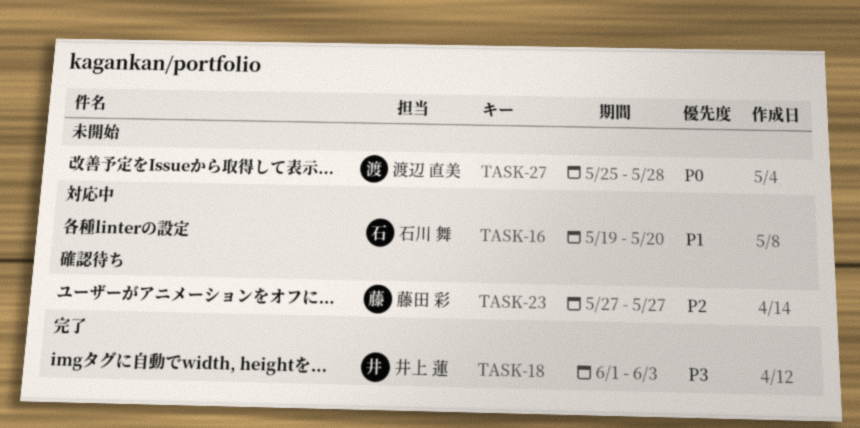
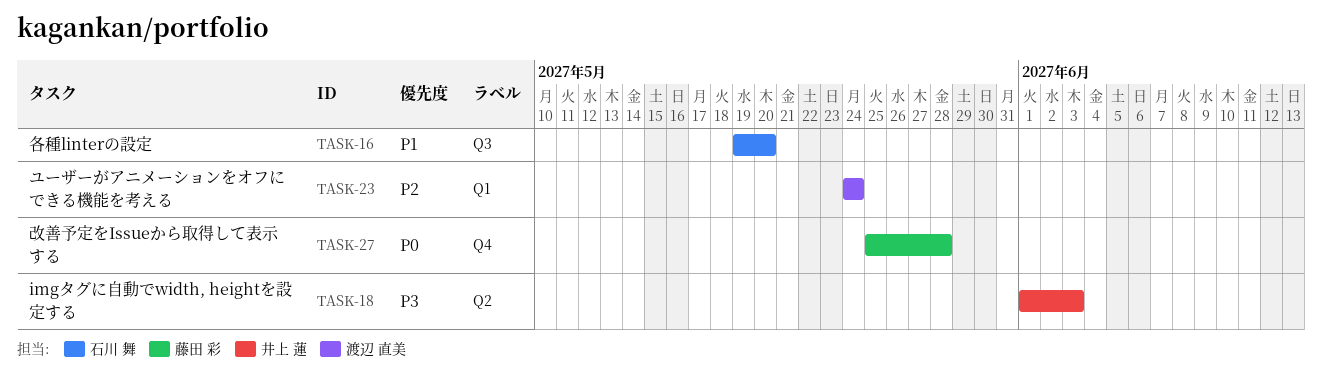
TASK-23, owner: 藤田 彩 -> 渡辺 直美
TASK-23, start: May 27 -> May 24
TASK-23, due: May 27 -> May 24
TASK-27, owner: 渡辺 直美 -> 藤田 彩

